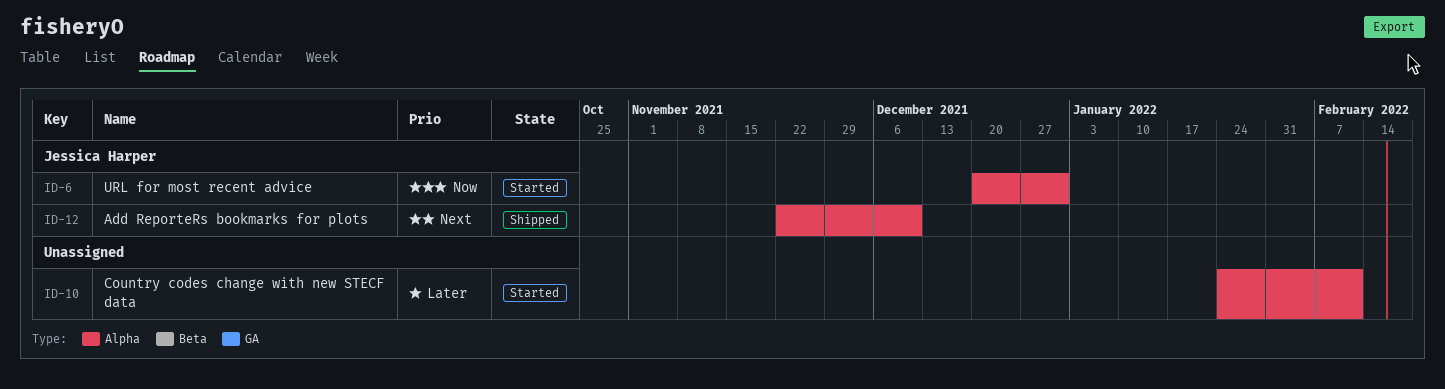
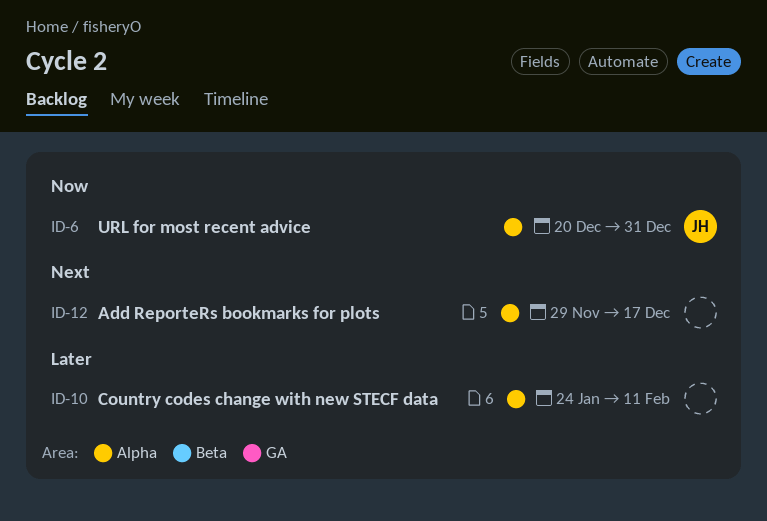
ID-12, owner: Jessica Harper -> none
ID-12, start: Nov 22 -> Nov 29
ID-12, due: Dec 10 -> Dec 17

